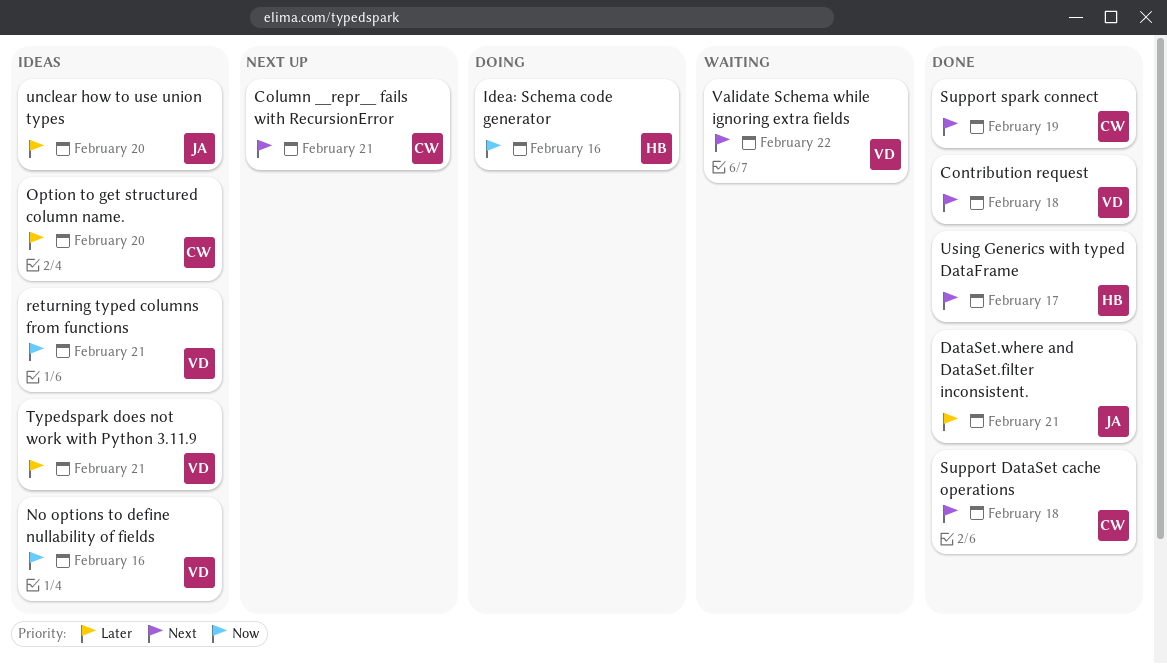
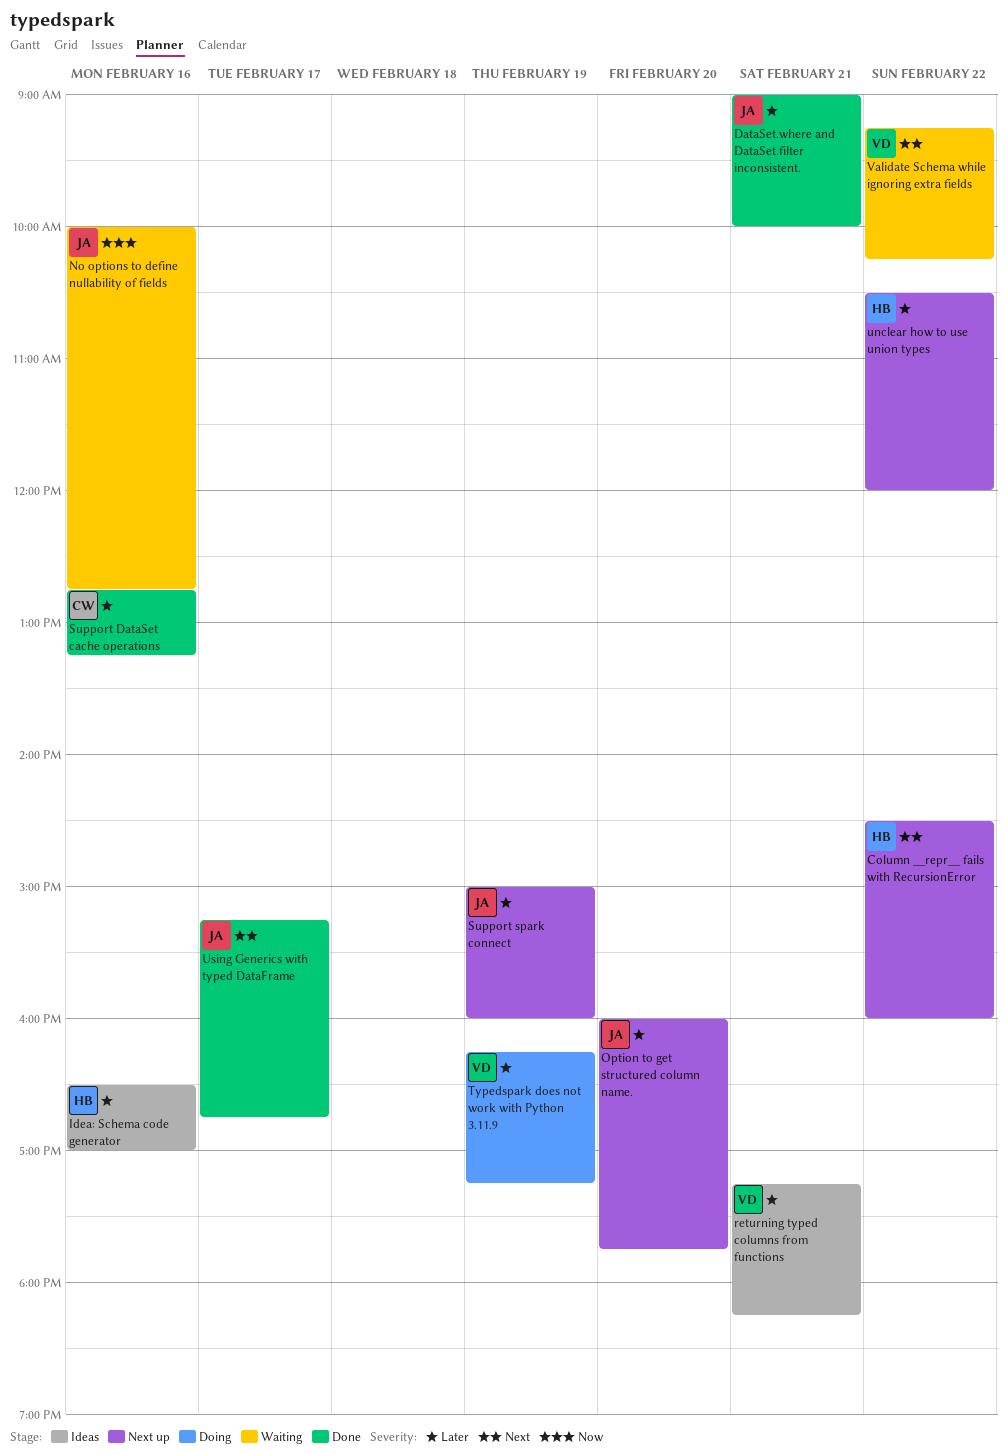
Column __repr__ fails with RecursionError, owner: CW -> HB
Column __repr__ fails with RecursionError, day: Feb 21 -> Feb 22
Contribution request: present -> none
Idea: Schema code generator, status: Doing -> Ideas
Idea: Schema code generator, priority: Now -> Later
No options to define nullability of fields, status: Ideas -> Waiting
No options to define nullability of fields, owner: VD -> JA
Option to get structured column name., status: Ideas -> Next up
Option to get structured column name., owner: CW -> JA
returning typed columns from functions, priority: Now -> Later
Support DataSet cache operations, priority: Next -> Later
Support DataSet cache operations, day: Feb 18 -> Feb 16
Support spark connect, status: Done -> Next up
Support spark connect, owner: CW -> JA
Support spark connect, priority: Next -> Later
Typedspark does not work with Python 3.11.9, status: Ideas -> Doing
Typedspark does not work with Python 3.11.9, day: Feb 21 -> Feb 19
unclear how to use union types, status: Ideas -> Next up
unclear how to use union types, owner: JA -> HB
unclear how to use union types, day: Feb 20 -> Feb 22
Using Generics with typed DataFrame, owner: HB -> JA

